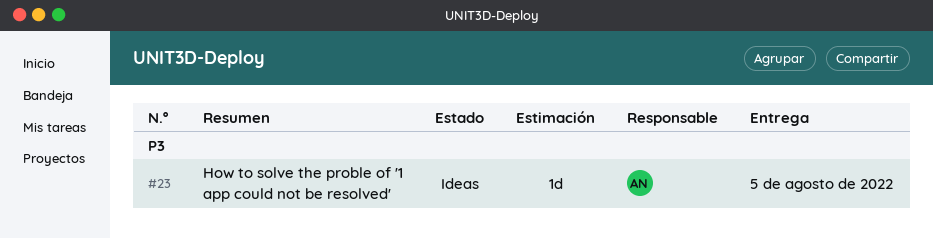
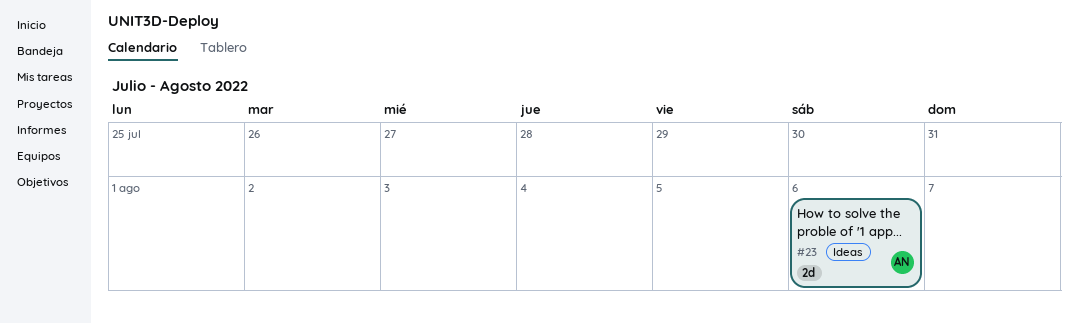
#23, estimate: 1d -> 2d
#23, due: Aug 5 -> Aug 6

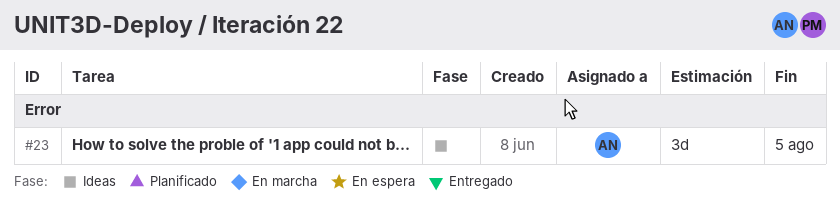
#23, estimate: 2d -> 3d
#23, due: Aug 6 -> Aug 5

